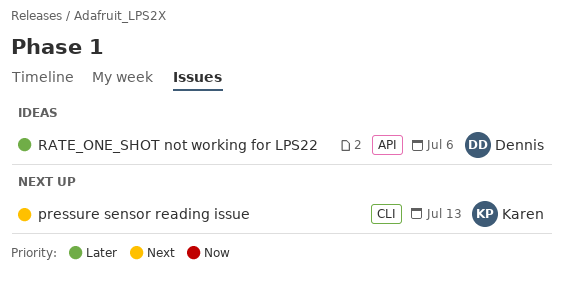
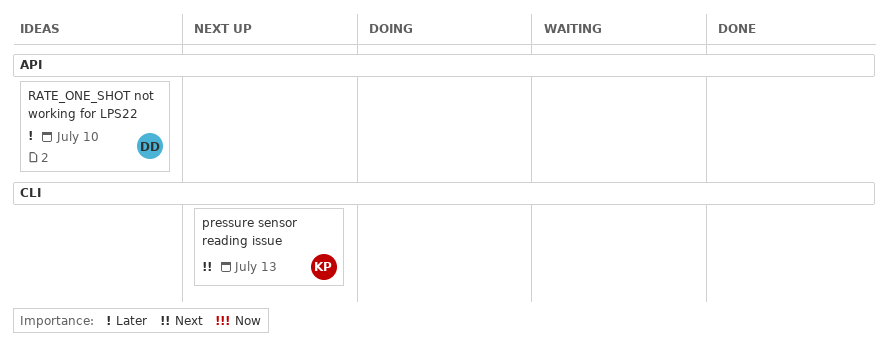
RATE_ONE_SHOT not working for LPS22, due: Jul 6 -> Jul 10

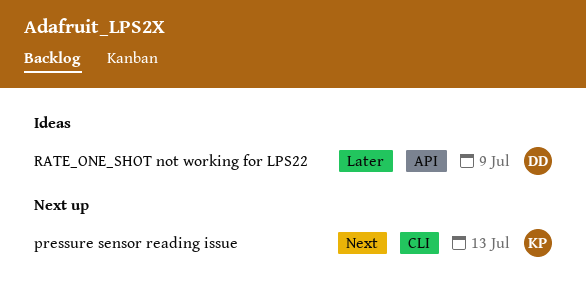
RATE_ONE_SHOT not working for LPS22, due: Jul 10 -> Jul 9

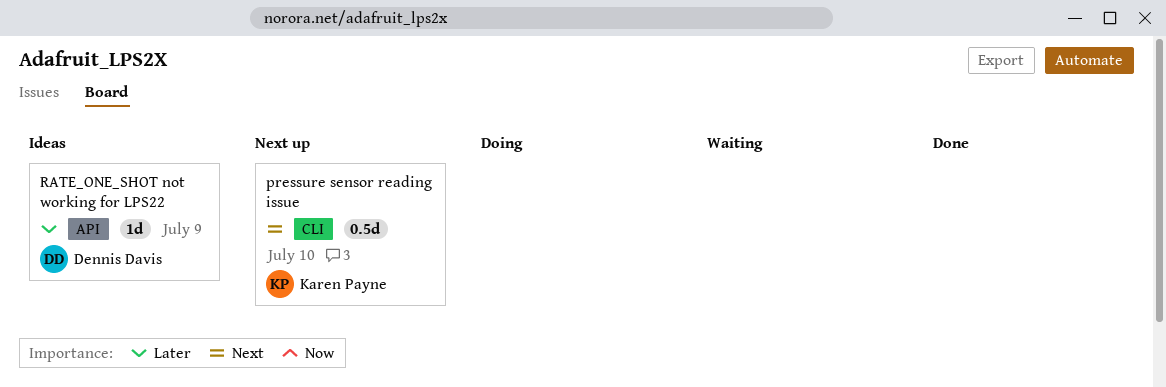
pressure sensor reading issue, due: Jul 13 -> Jul 10

